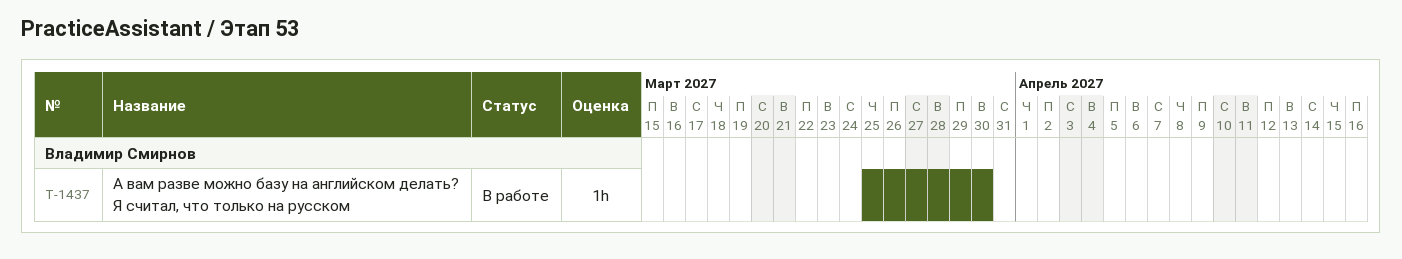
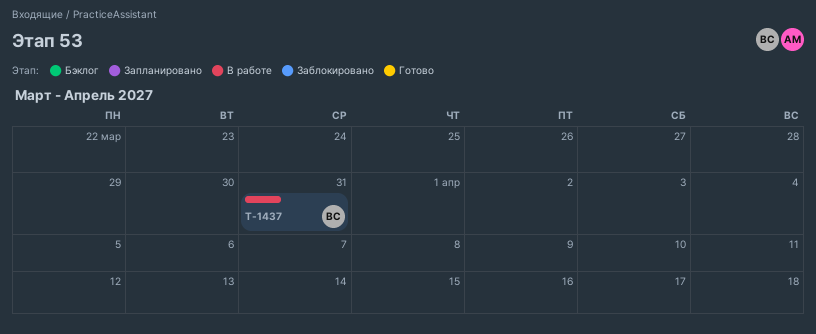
T-1437, due: Mar 30 -> Mar 31

